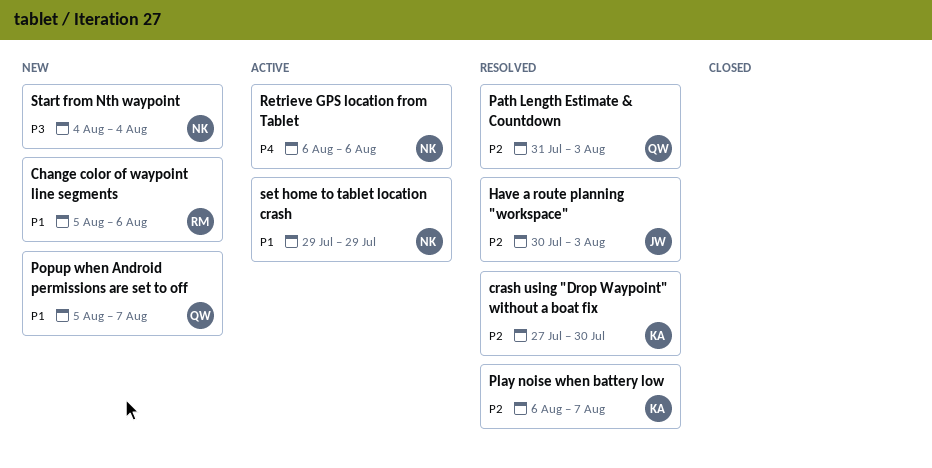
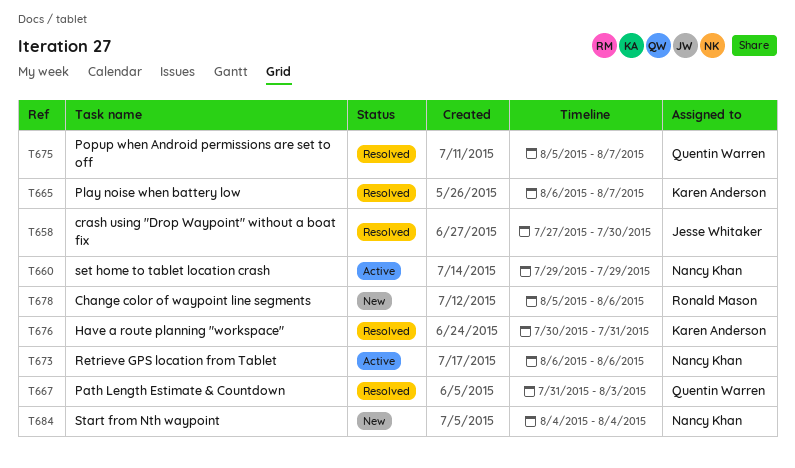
crash using "Drop Waypoint" without a boat fix, owner: Karen Anderson -> Jesse Whitaker
Have a route planning "workspace", owner: Jesse Whitaker -> Karen Anderson
Have a route planning "workspace", due: Aug 3 -> Jul 31
Popup when Android permissions are set to off, status: New -> Resolved

